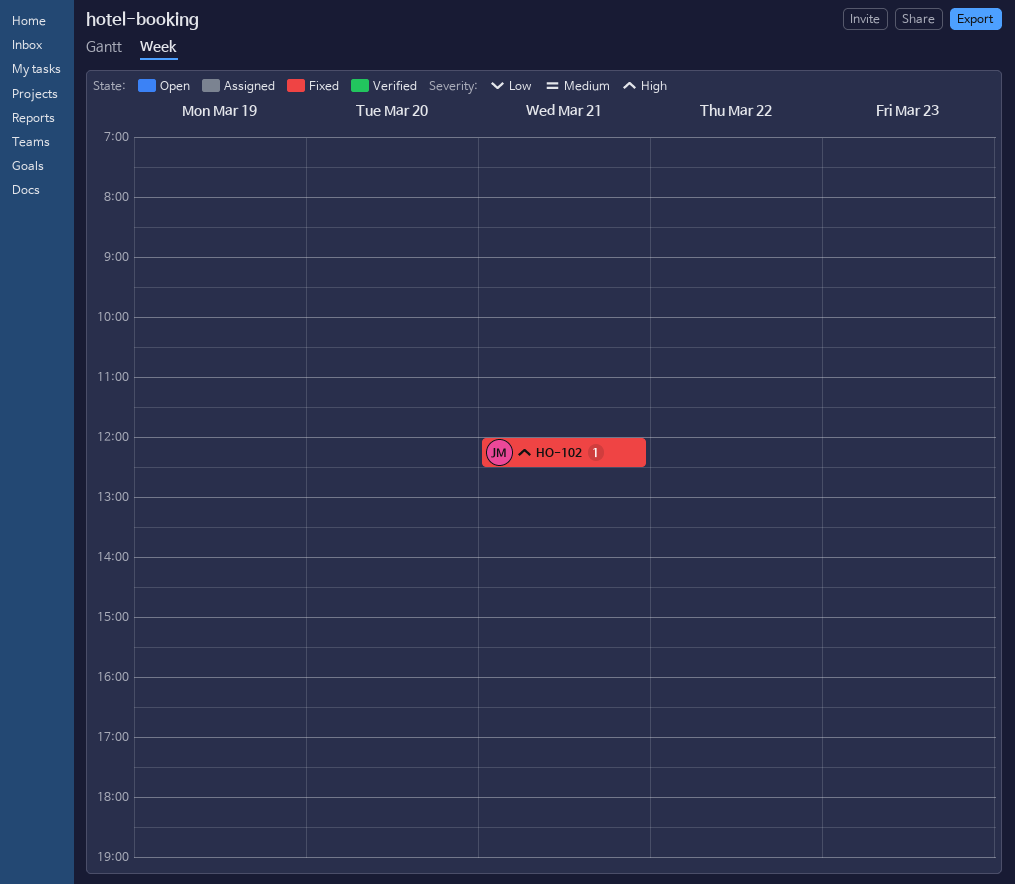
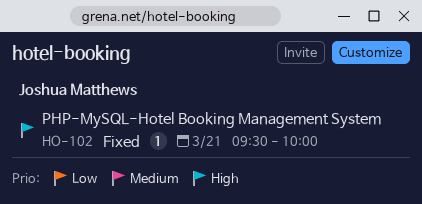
HO-102, begins: 12:00 -> 09:30
HO-102, ends: 12:30 -> 10:00

